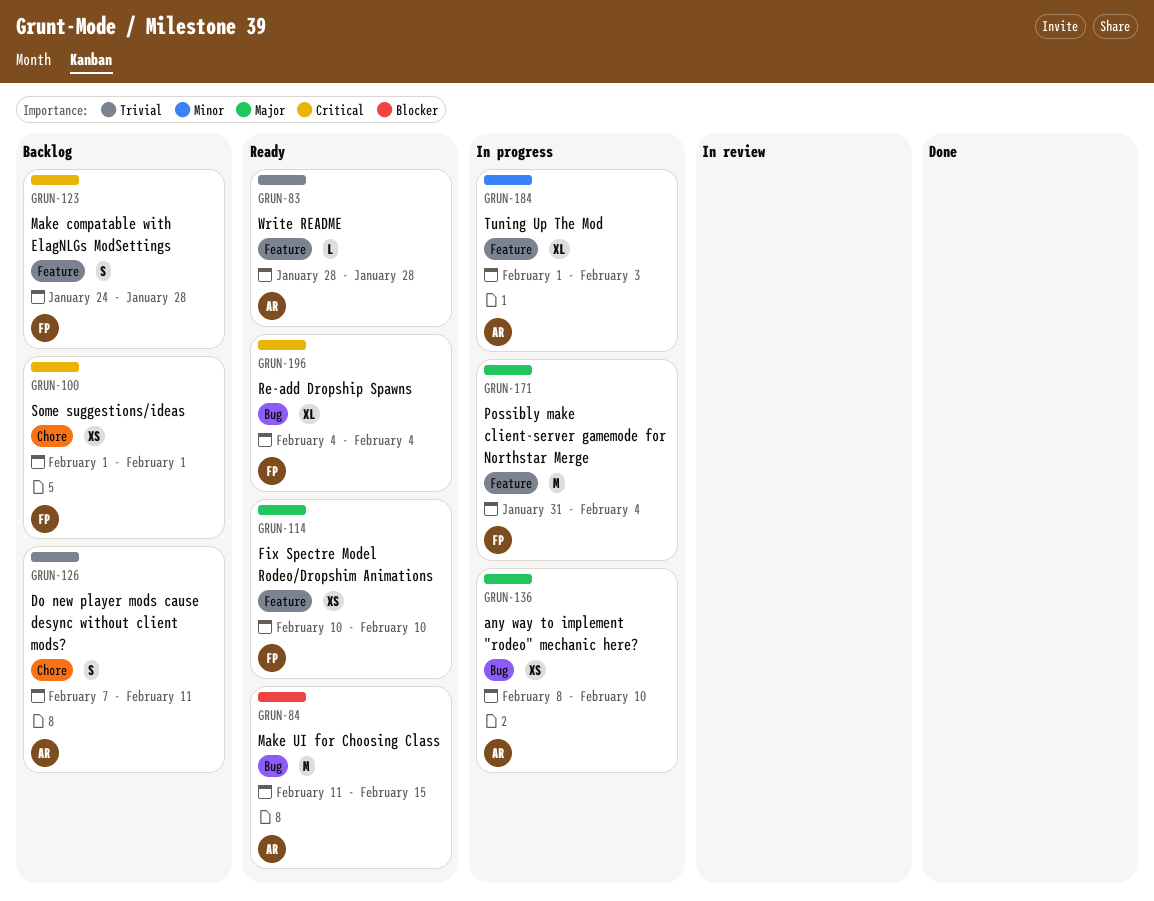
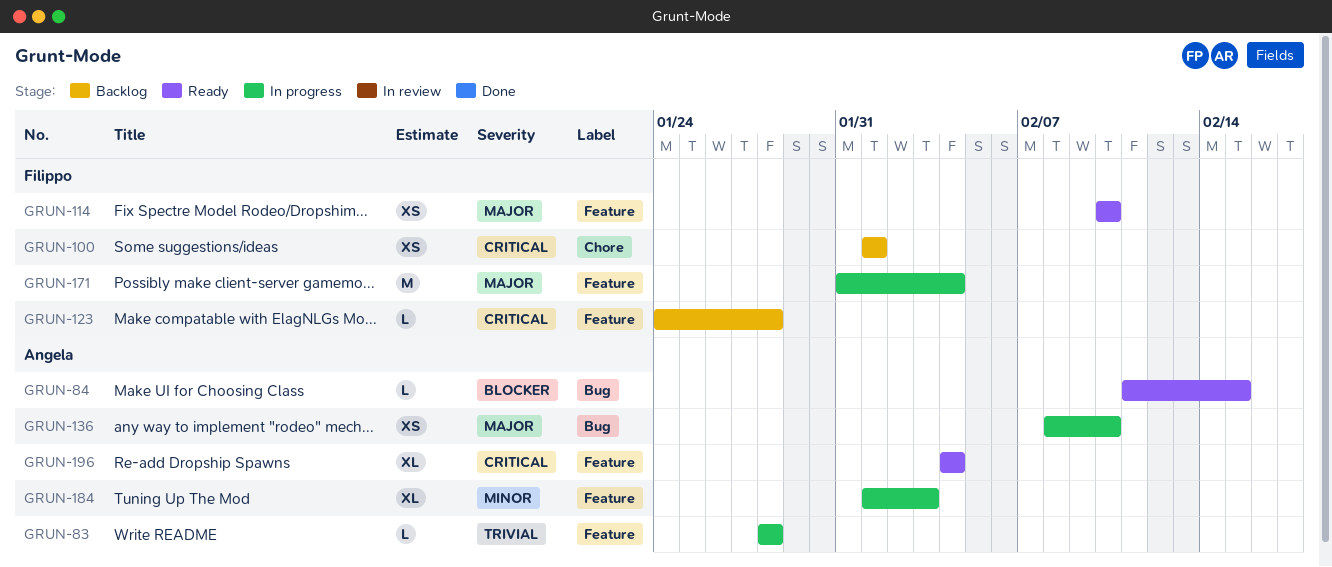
GRUN-83, status: Ready -> In progress
GRUN-84, estimate: M -> L
GRUN-123, estimate: S -> L
GRUN-126: present -> none
GRUN-196, owner: Filippo -> Angela
GRUN-196, label: Bug -> Feature

